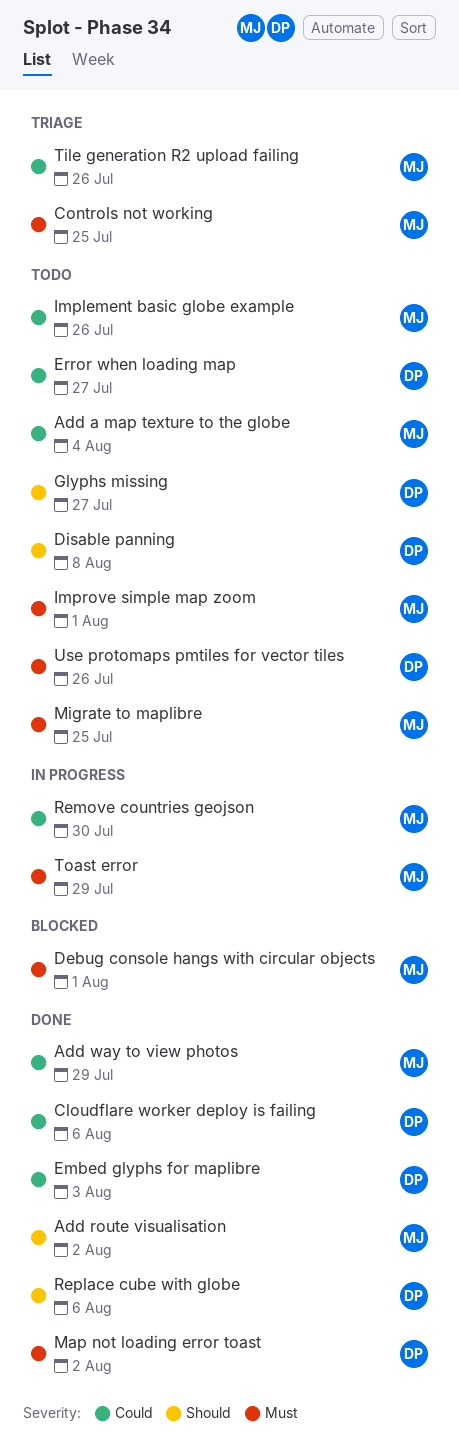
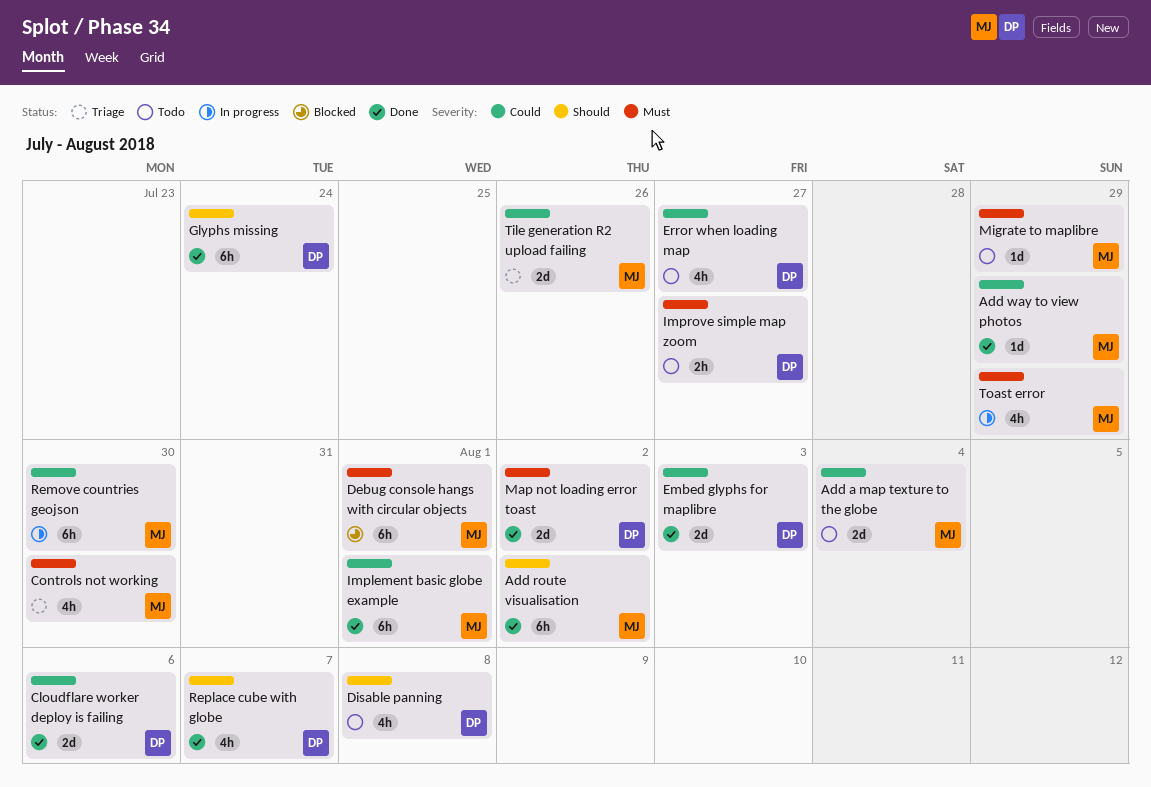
Controls not working, due: Jul 25 -> Jul 30
Glyphs missing, status: Todo -> Done
Glyphs missing, due: Jul 27 -> Jul 24
Implement basic globe example, status: Todo -> Done
Implement basic globe example, due: Jul 26 -> Aug 1
Improve simple map zoom, owner: MJ -> DP
Improve simple map zoom, due: Aug 1 -> Jul 27
Migrate to maplibre, due: Jul 25 -> Jul 29
Replace cube with globe, due: Aug 6 -> Aug 7
Use protomaps pmtiles for vector tiles: present -> none

